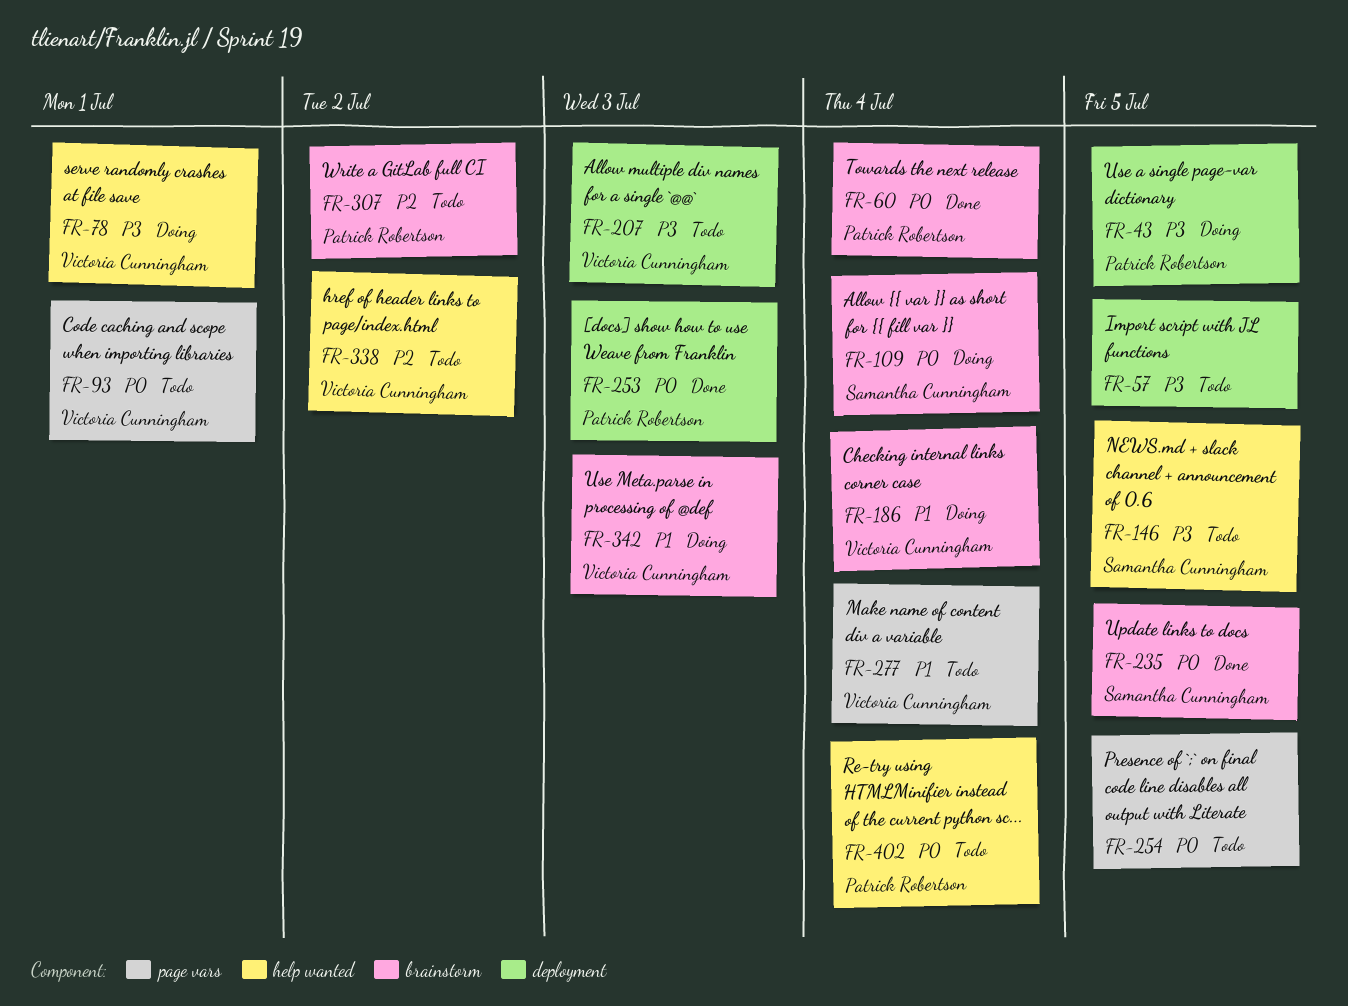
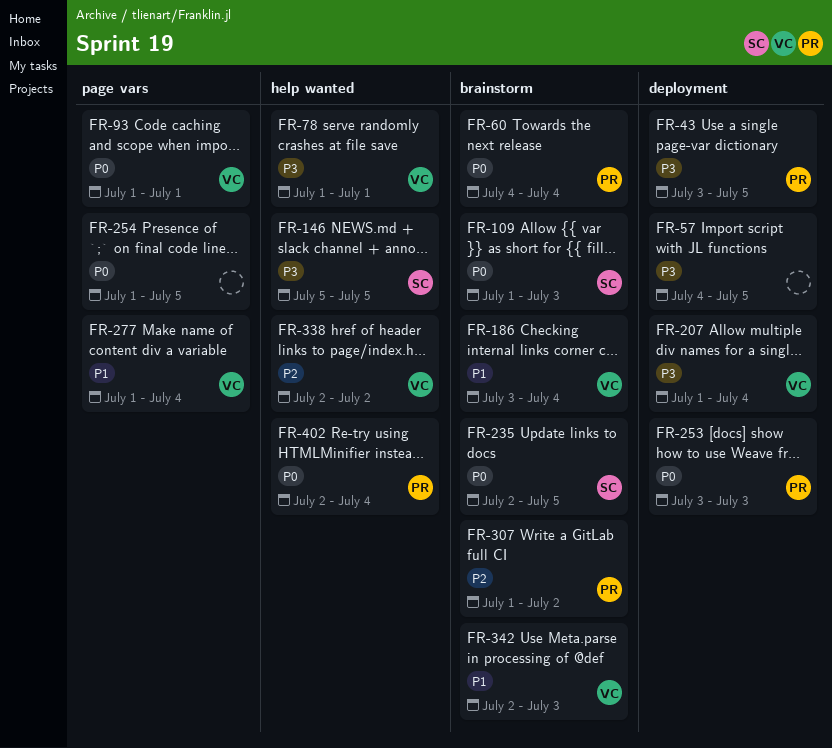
FR-109, due: Jul 4 -> Jul 3
FR-207, due: Jul 3 -> Jul 4

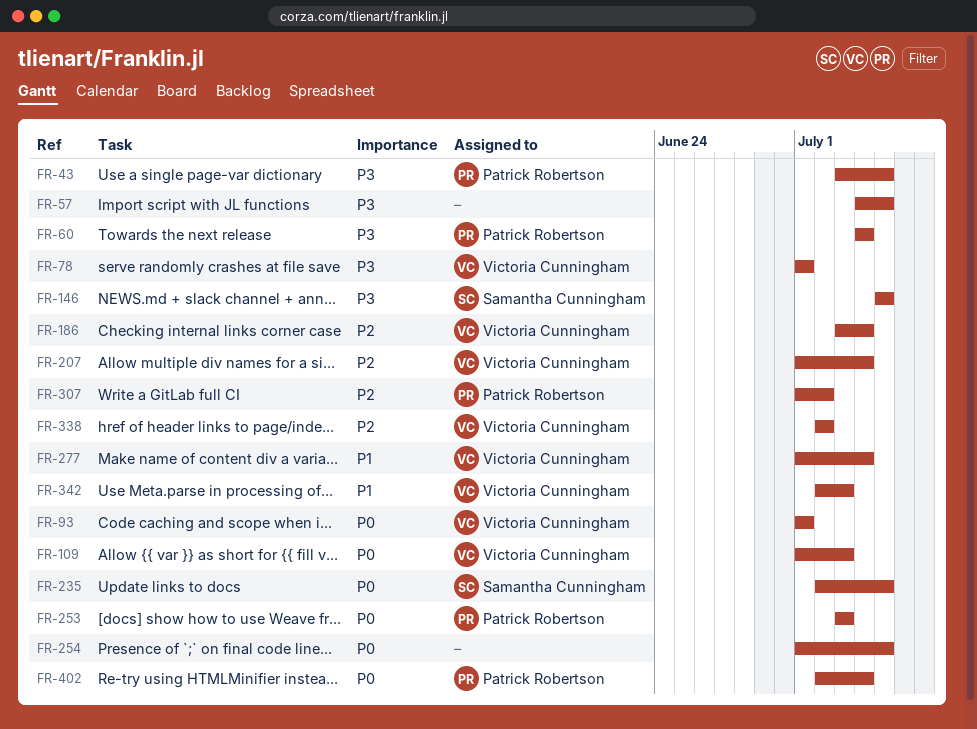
FR-60, priority: P0 -> P3
FR-109, owner: Samantha Cunningham -> Victoria Cunningham
FR-186, priority: P1 -> P2
FR-207, priority: P3 -> P2

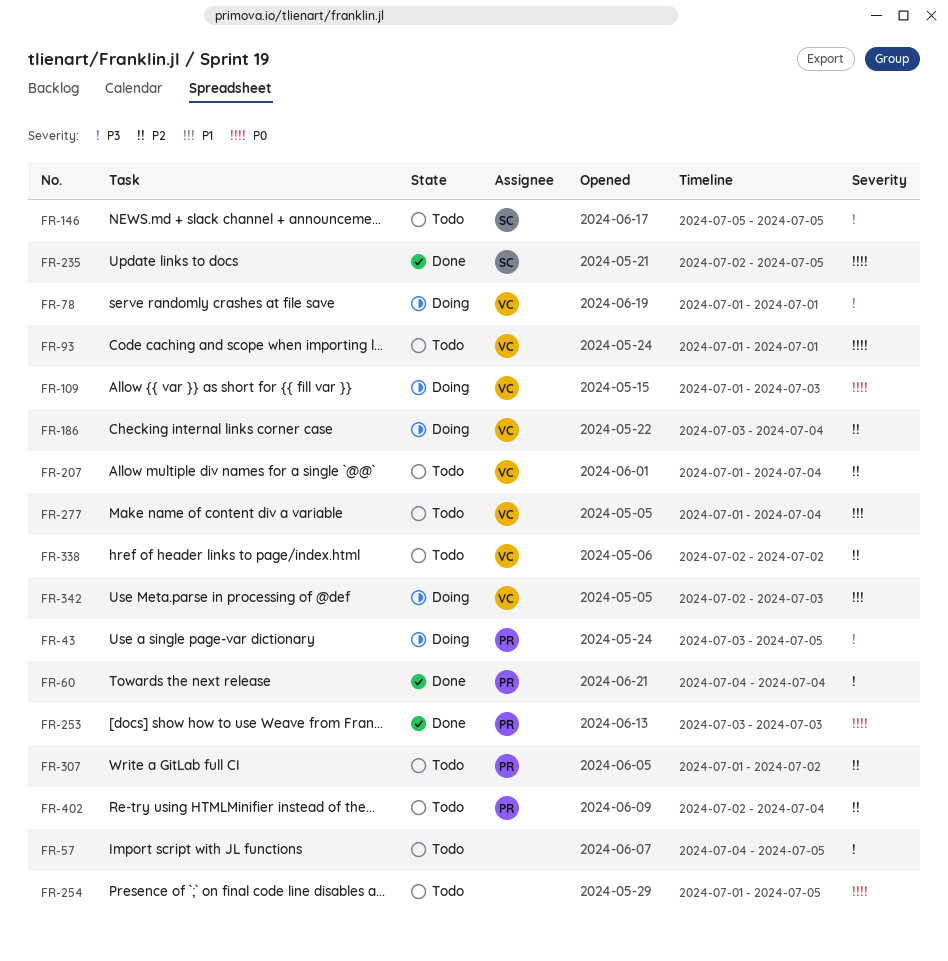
FR-402, priority: P0 -> P2

